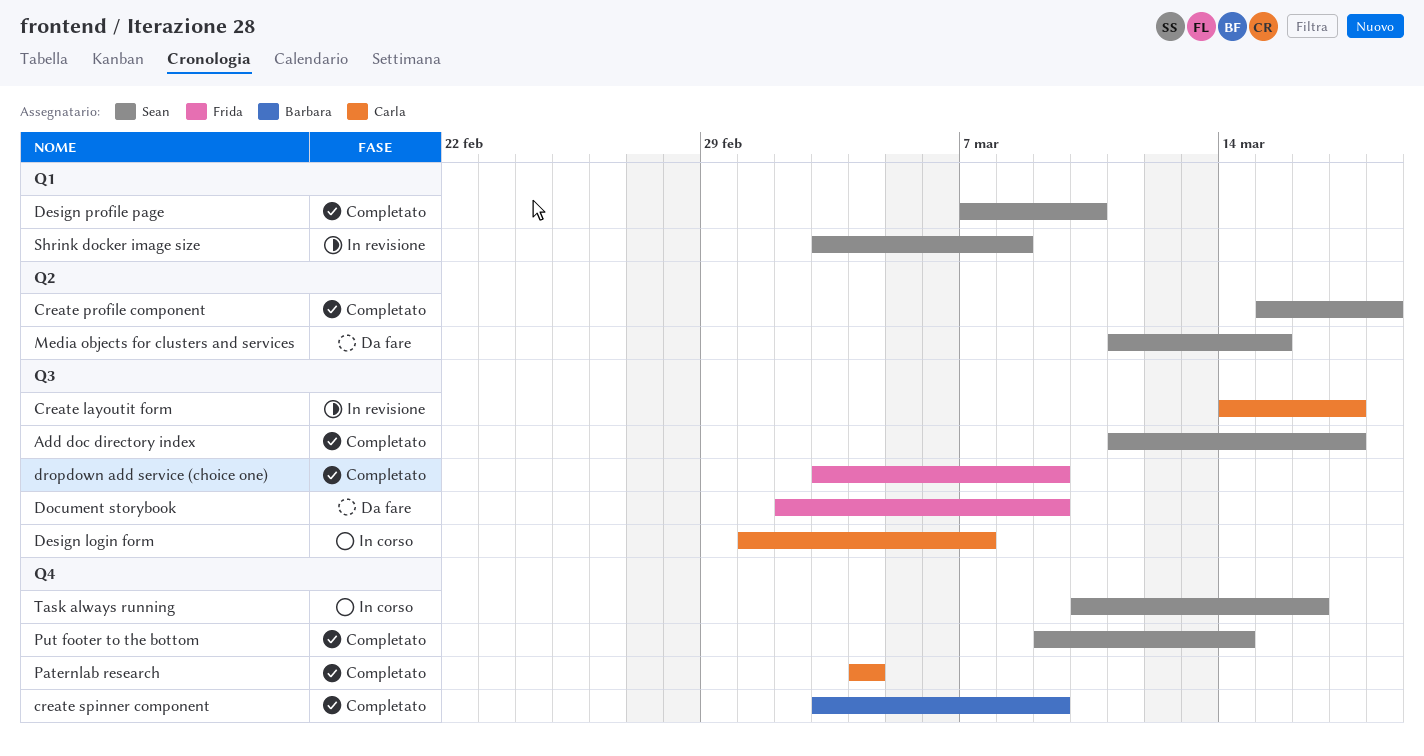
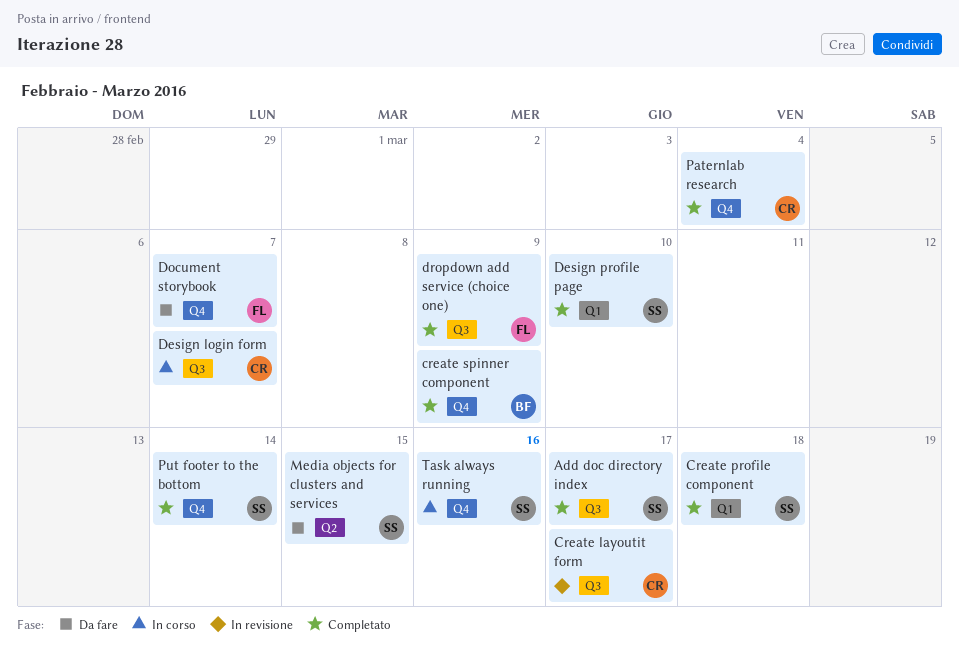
Create profile component, label: Q2 -> Q1
Document storybook, label: Q3 -> Q4
Document storybook, due: Mar 9 -> Mar 7
Shrink docker image size: present -> none

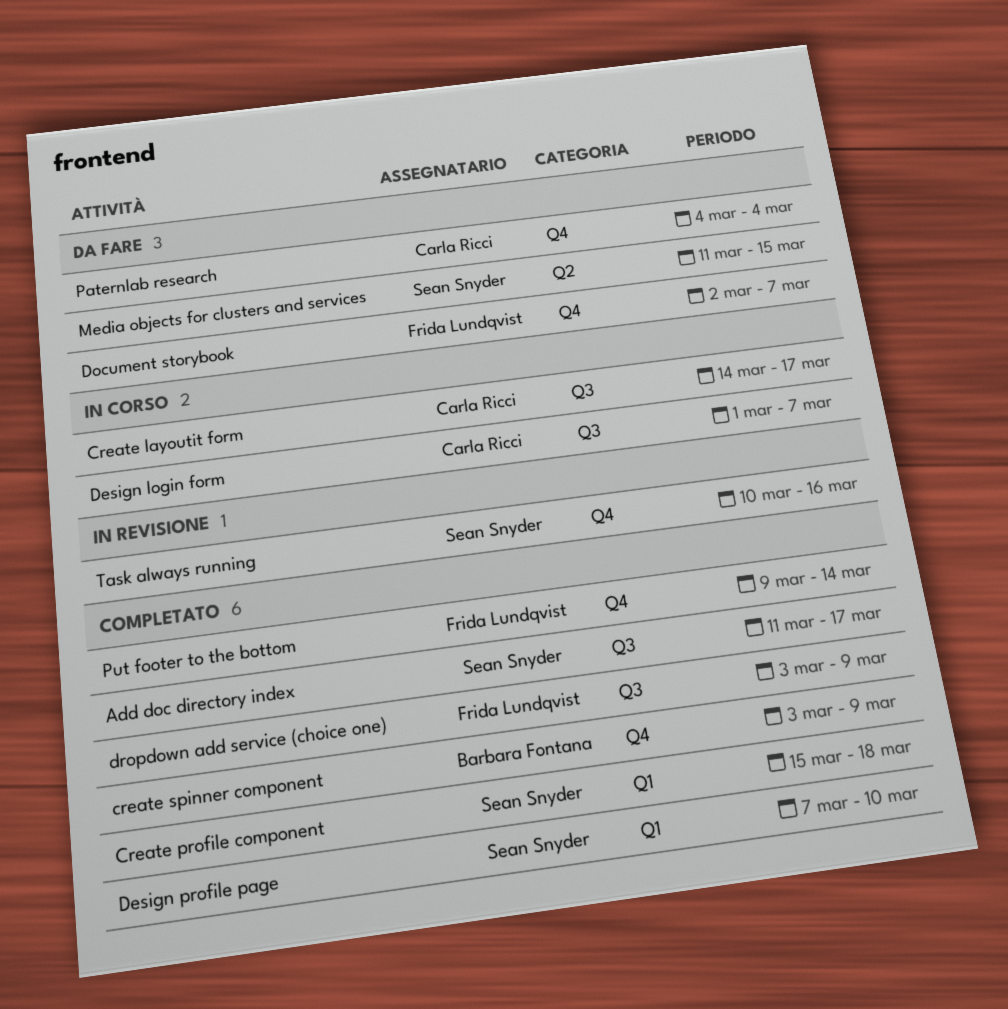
Create layoutit form, status: In revisione -> In corso
Paternlab research, status: Completato -> Da fare
Put footer to the bottom, owner: Sean Snyder -> Frida Lundqvist
Task always running, status: In corso -> In revisione

